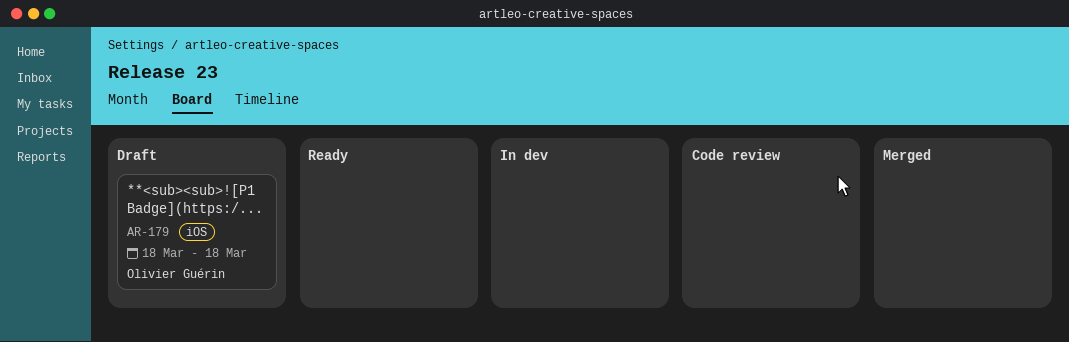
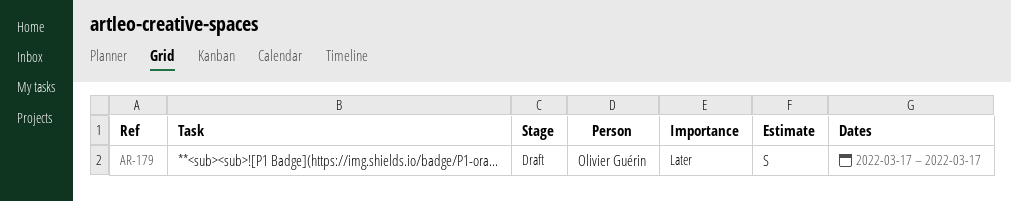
AR-179, start: Mar 18 -> Mar 17
AR-179, due: Mar 18 -> Mar 17

